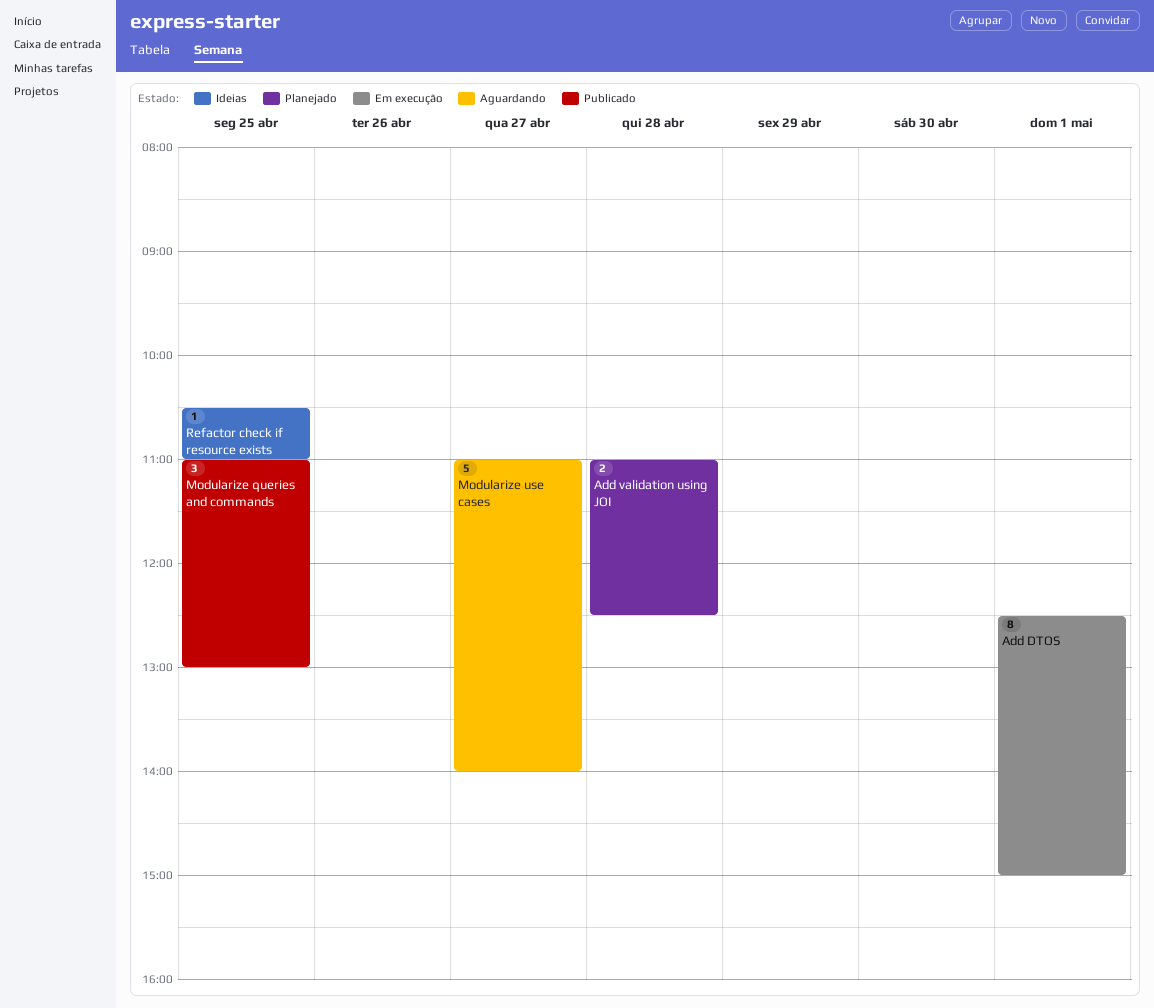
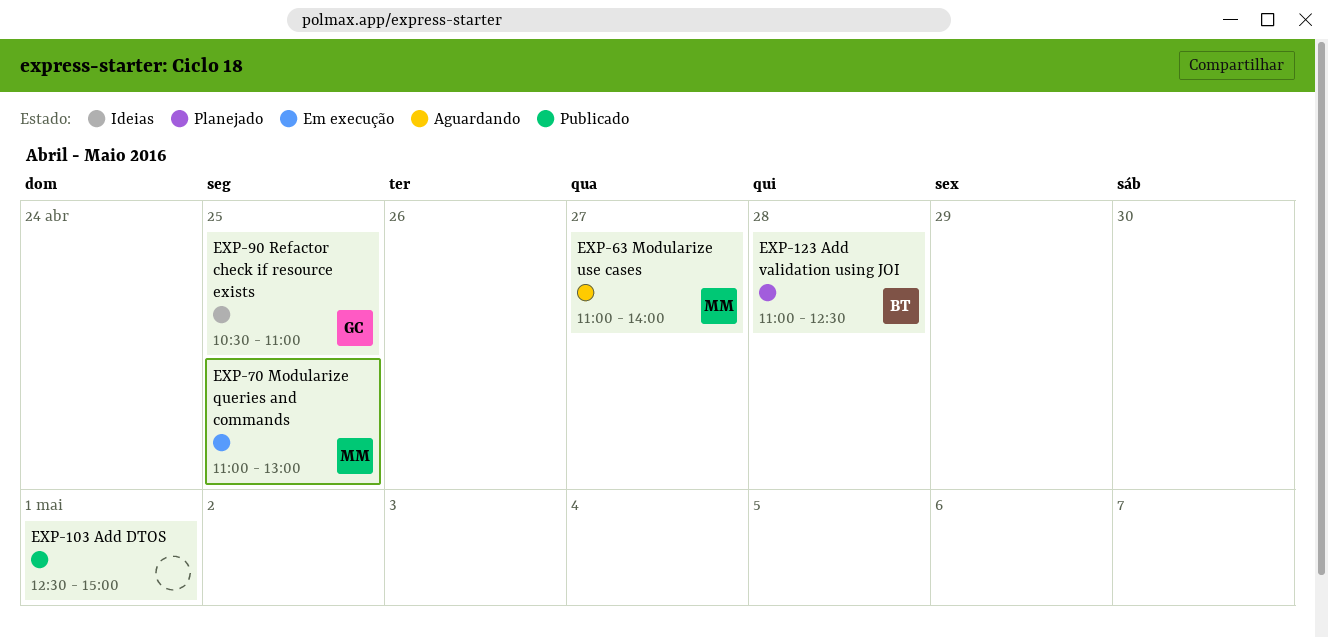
Add DTOS, status: Em execução -> Publicado
Modularize queries and commands, status: Publicado -> Em execução

